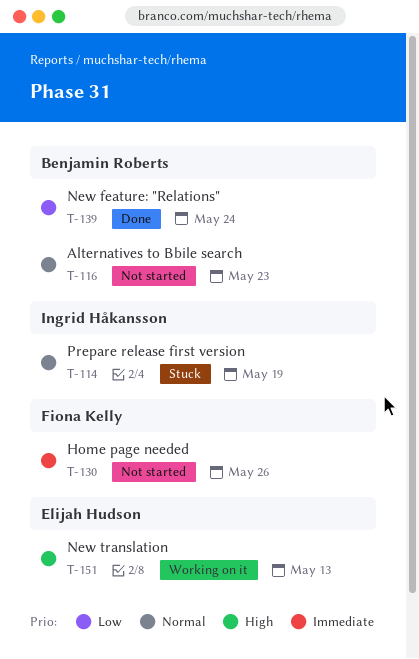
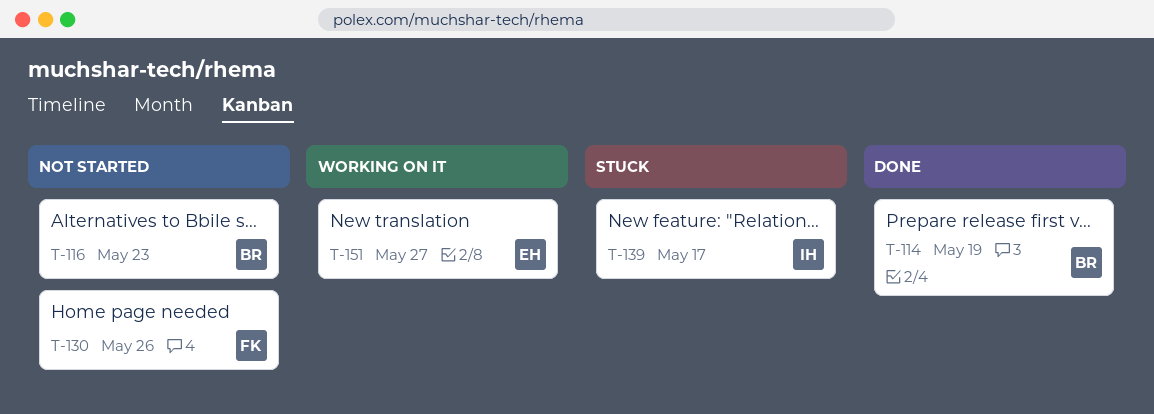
T-114, status: Stuck -> Done
T-114, owner: Ingrid Håkansson -> Benjamin Roberts
T-139, status: Done -> Stuck
T-139, owner: Benjamin Roberts -> Ingrid Håkansson
T-139, due: May 24 -> May 17
T-151, due: May 13 -> May 27

